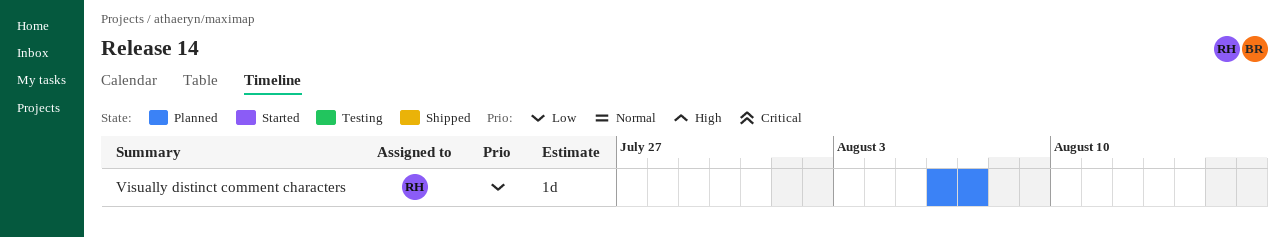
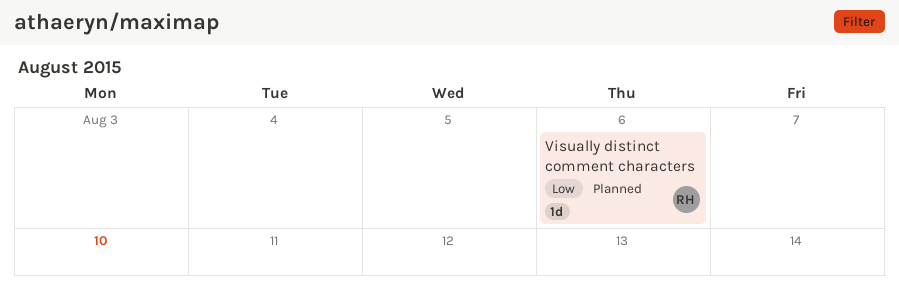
Visually distinct comment characters, due: Aug 7 -> Aug 6

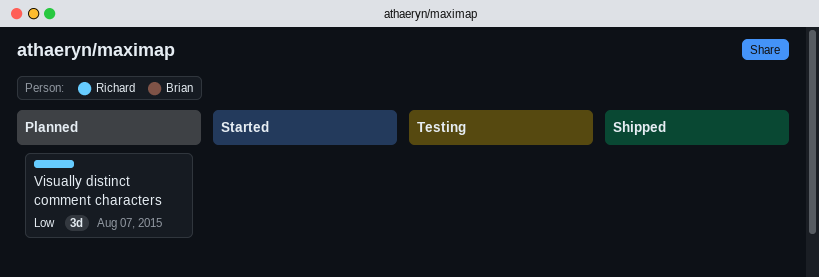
Visually distinct comment characters, estimate: 1d -> 3d
Visually distinct comment characters, due: Aug 6 -> Aug 7

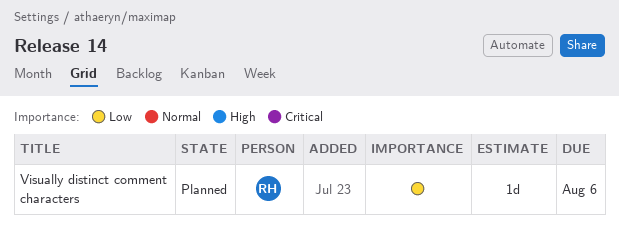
Visually distinct comment characters, estimate: 3d -> 1d
Visually distinct comment characters, due: Aug 7 -> Aug 6

